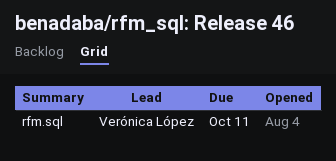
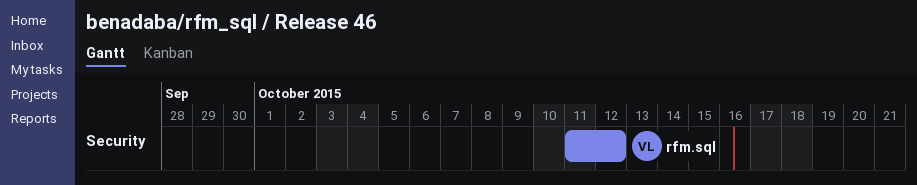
rfm.sql, due: Oct 11 -> Oct 12

